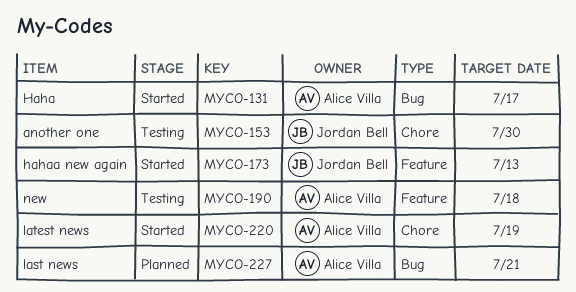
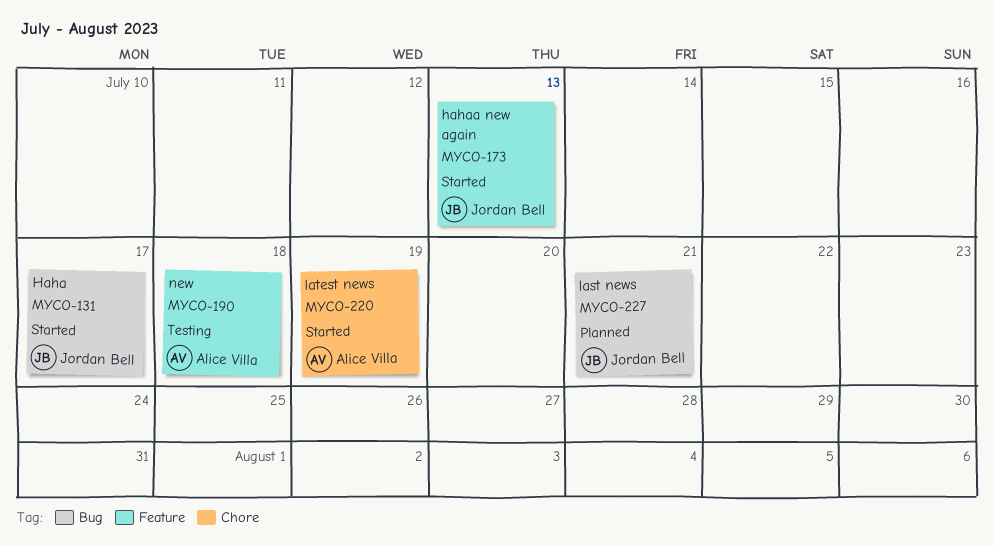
MYCO-131, owner: Alice Villa -> Jordan Bell
MYCO-153: present -> none
MYCO-227, owner: Alice Villa -> Jordan Bell

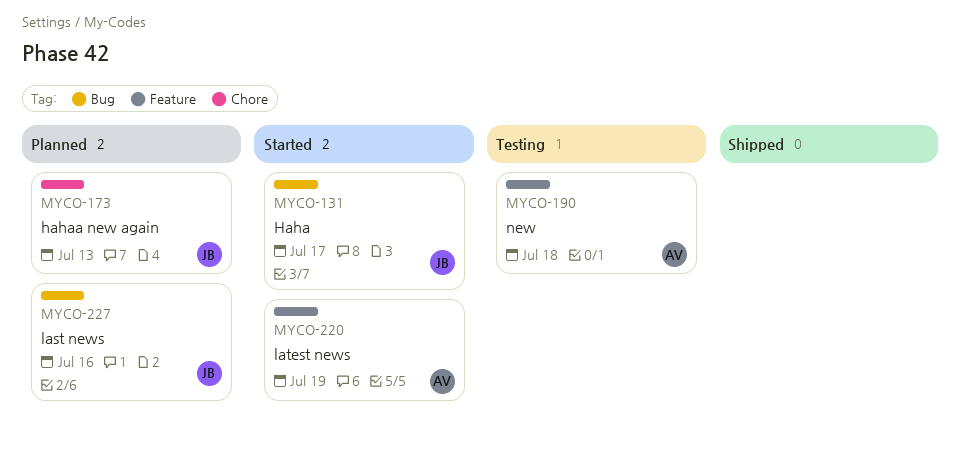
MYCO-173, status: Started -> Planned
MYCO-173, label: Feature -> Chore
MYCO-220, label: Chore -> Feature
MYCO-227, due: Jul 21 -> Jul 16

